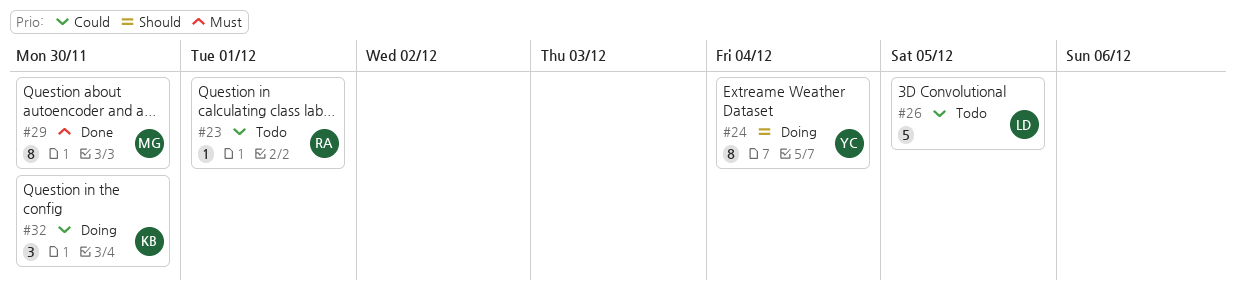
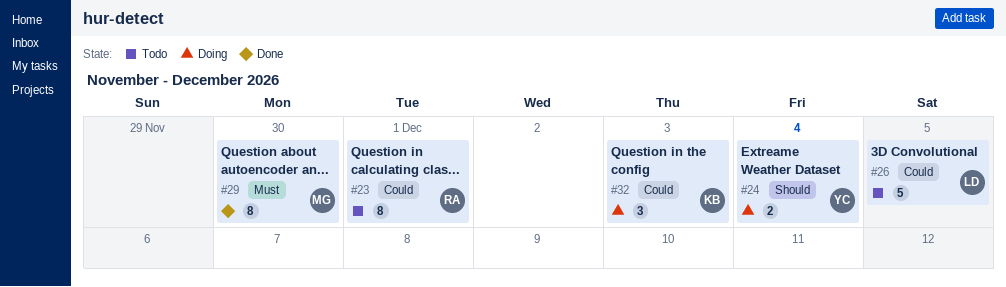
#23, estimate: 1 -> 8
#24, estimate: 8 -> 2
#32, due: Nov 30 -> Dec 3

